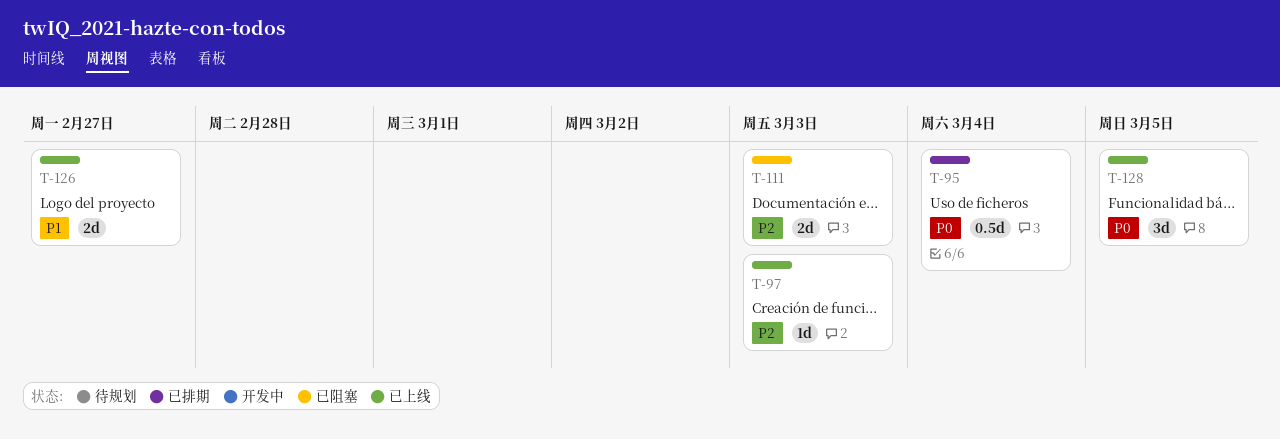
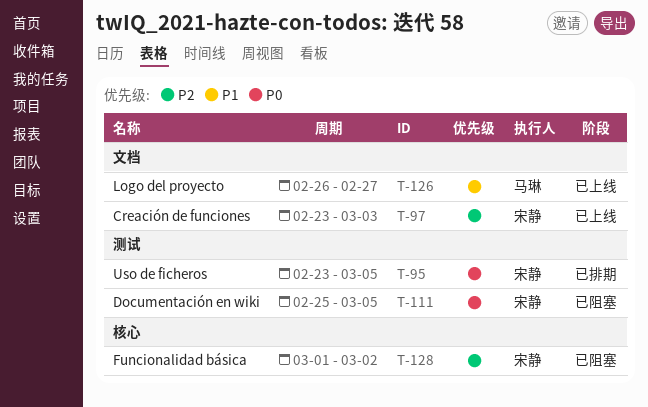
T-95, due: Mar 4 -> Mar 5
T-111, priority: P2 -> P0
T-111, due: Mar 3 -> Mar 5
T-128, status: 已上线 -> 已阻塞
T-128, priority: P0 -> P2
T-128, due: Mar 5 -> Mar 2

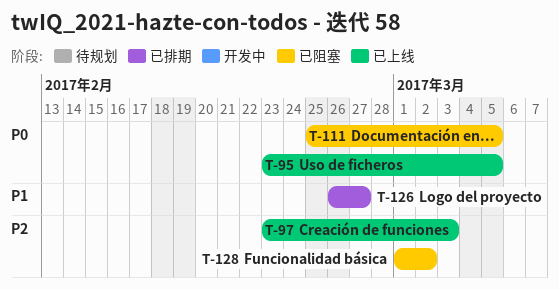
T-95, status: 已排期 -> 已上线
T-126, status: 已上线 -> 已排期

